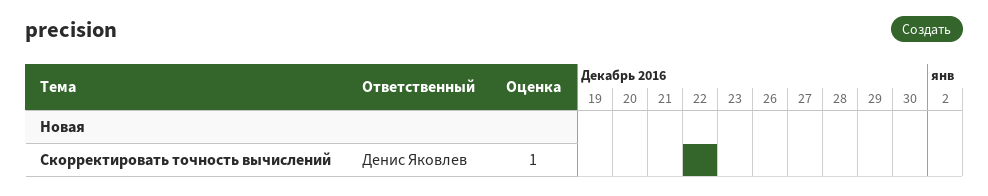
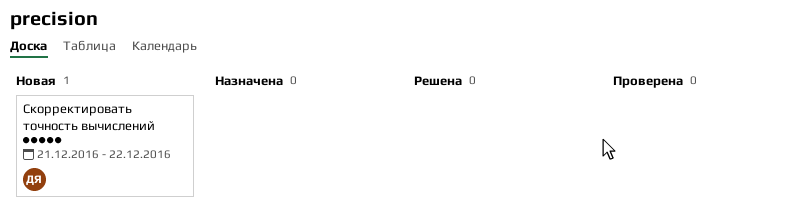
Скорректировать точность вычислений, estimate: 1 -> 5
Скорректировать точность вычислений, start: Dec 22 -> Dec 21

